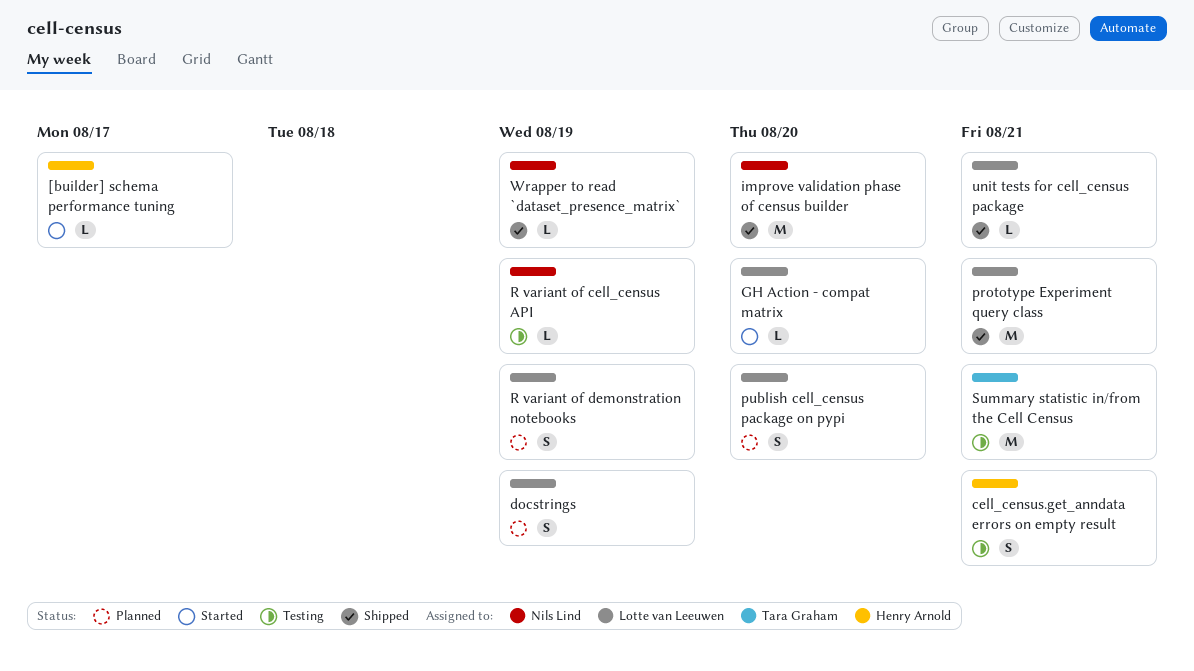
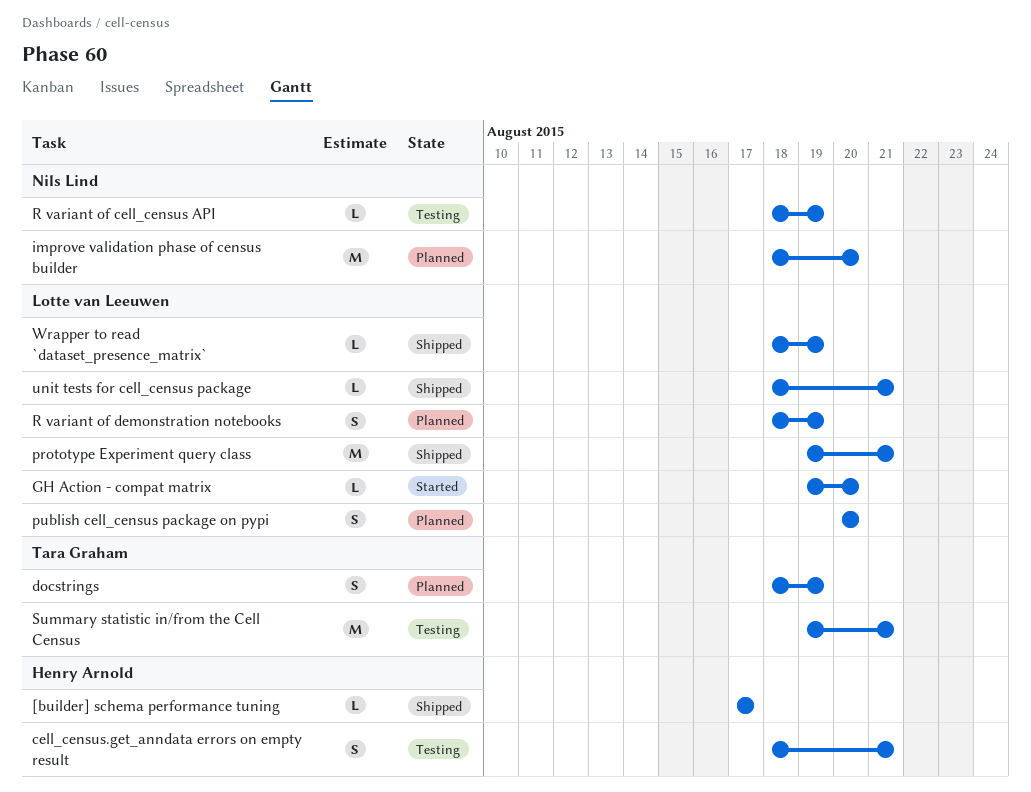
[builder] schema performance tuning, status: Started -> Shipped
docstrings, owner: Lotte van Leeuwen -> Tara Graham
improve validation phase of census builder, status: Shipped -> Planned
Wrapper to read `dataset_presence_matrix`, owner: Nils Lind -> Lotte van Leeuwen

